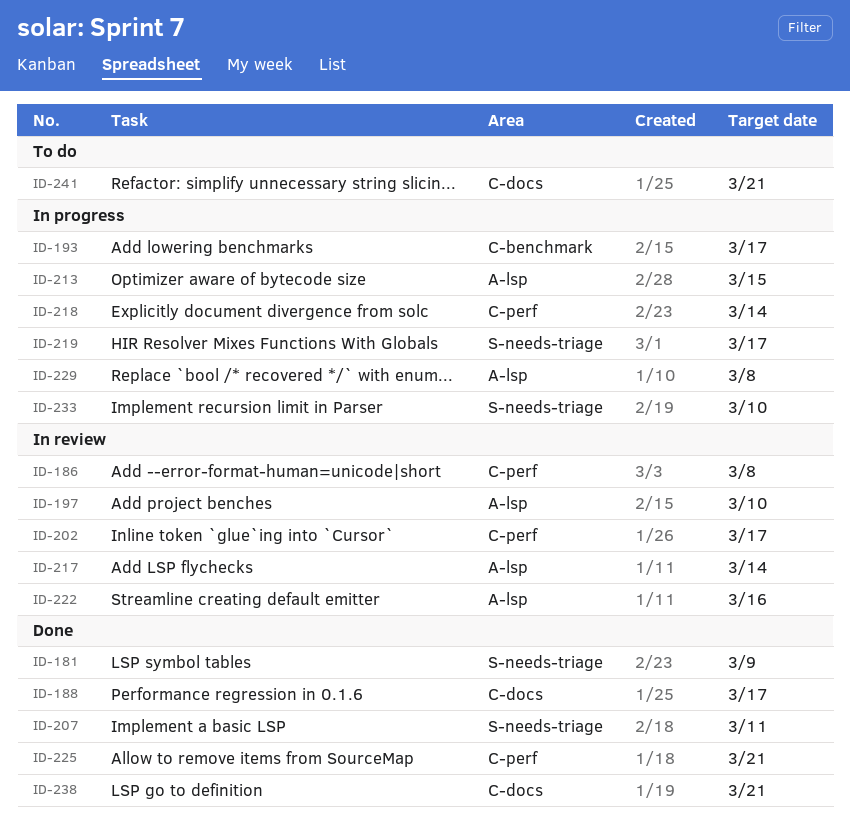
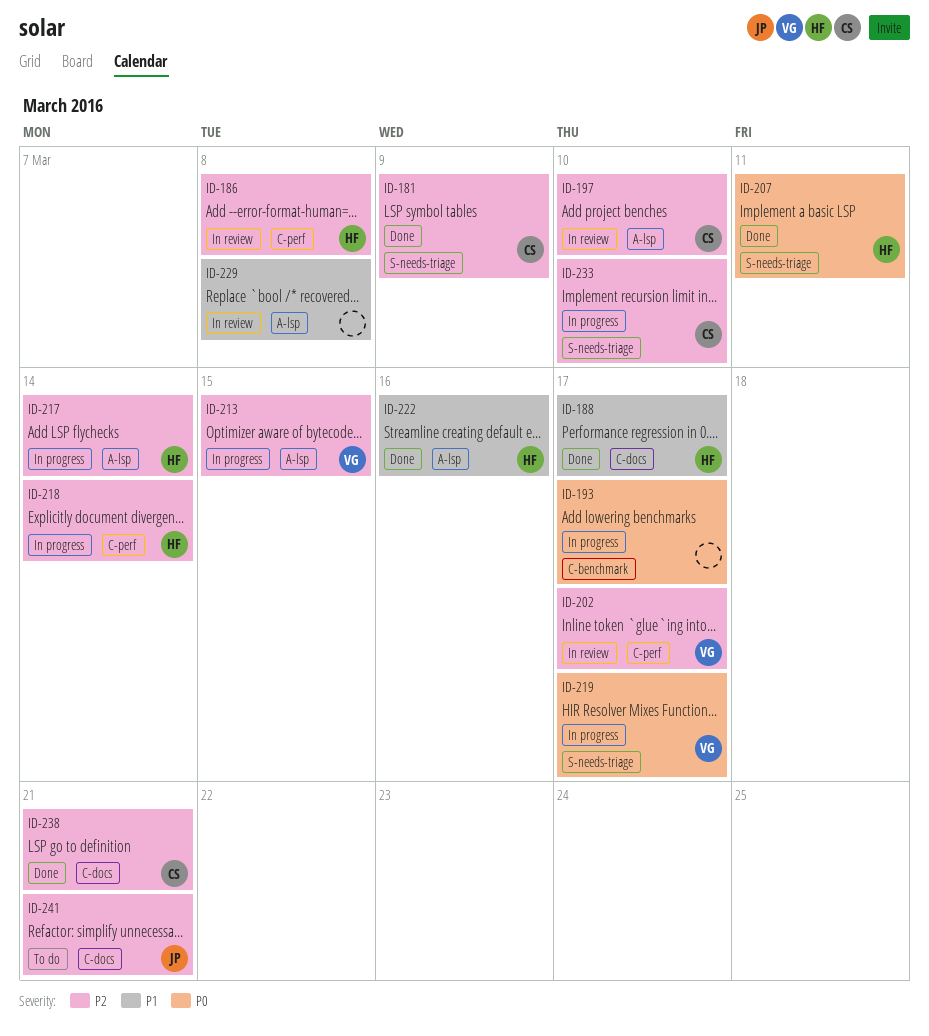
ID-217, status: In review -> In progress
ID-222, status: In review -> Done
ID-225: present -> none
ID-229, status: In progress -> In review

